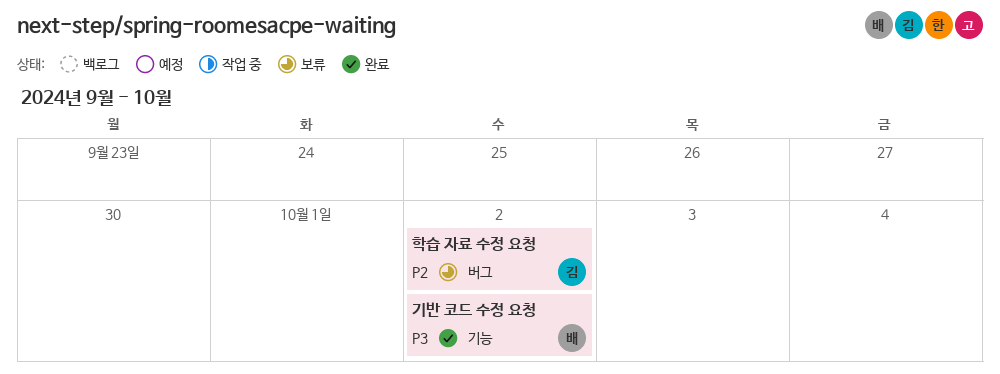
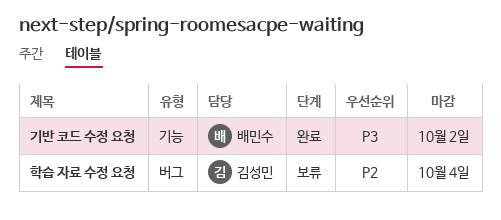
학습 자료 수정 요청, due: Oct 2 -> Oct 4

